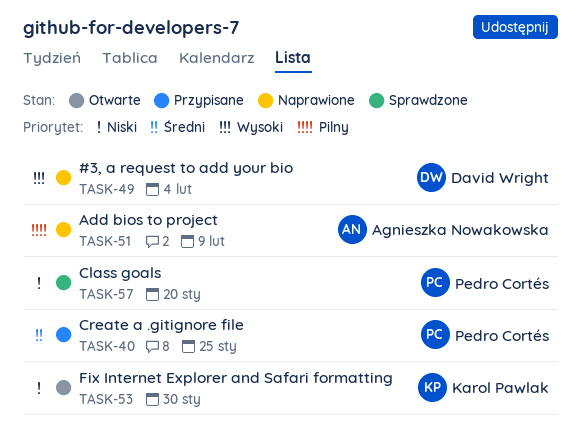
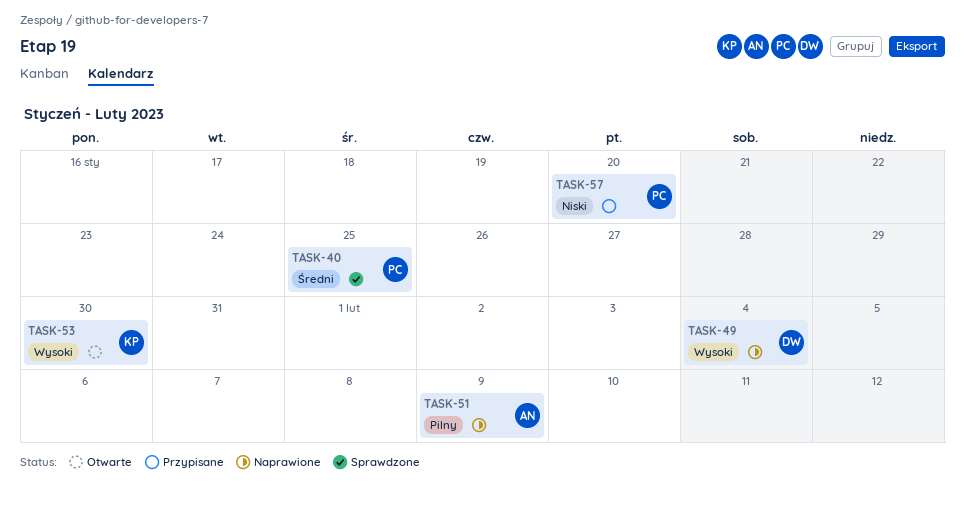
TASK-40, status: Przypisane -> Sprawdzone
TASK-53, priority: Niski -> Wysoki
TASK-57, status: Sprawdzone -> Przypisane

